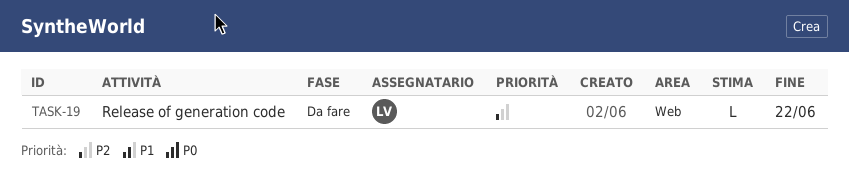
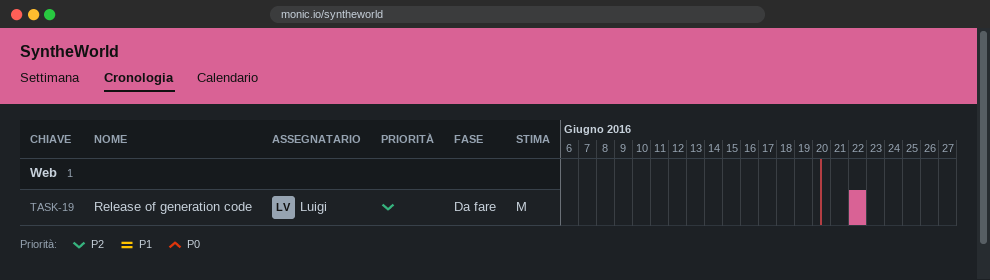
TASK-19, estimate: L -> M

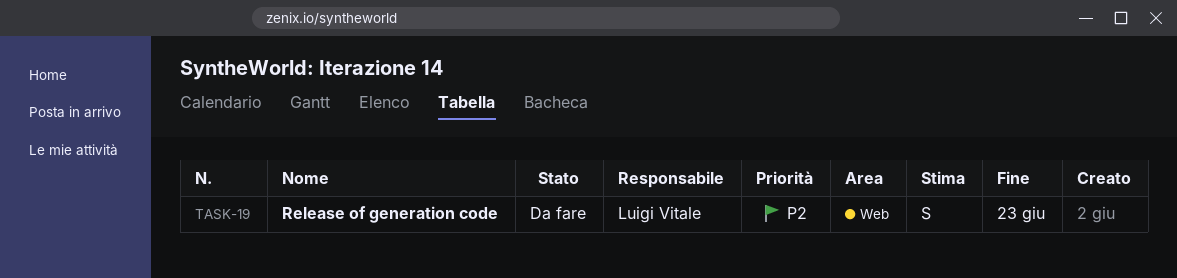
TASK-19, estimate: M -> S
TASK-19, due: Jun 22 -> Jun 23

